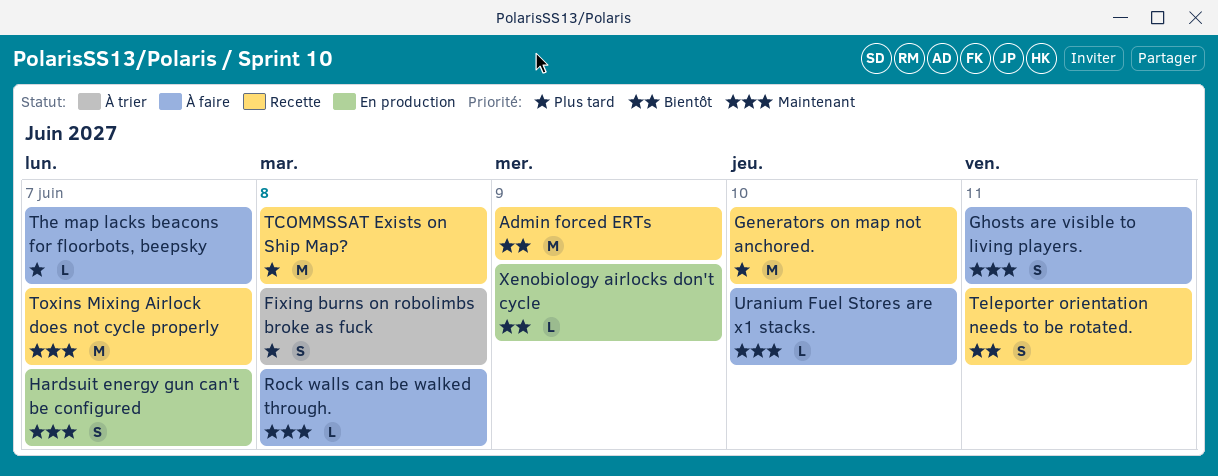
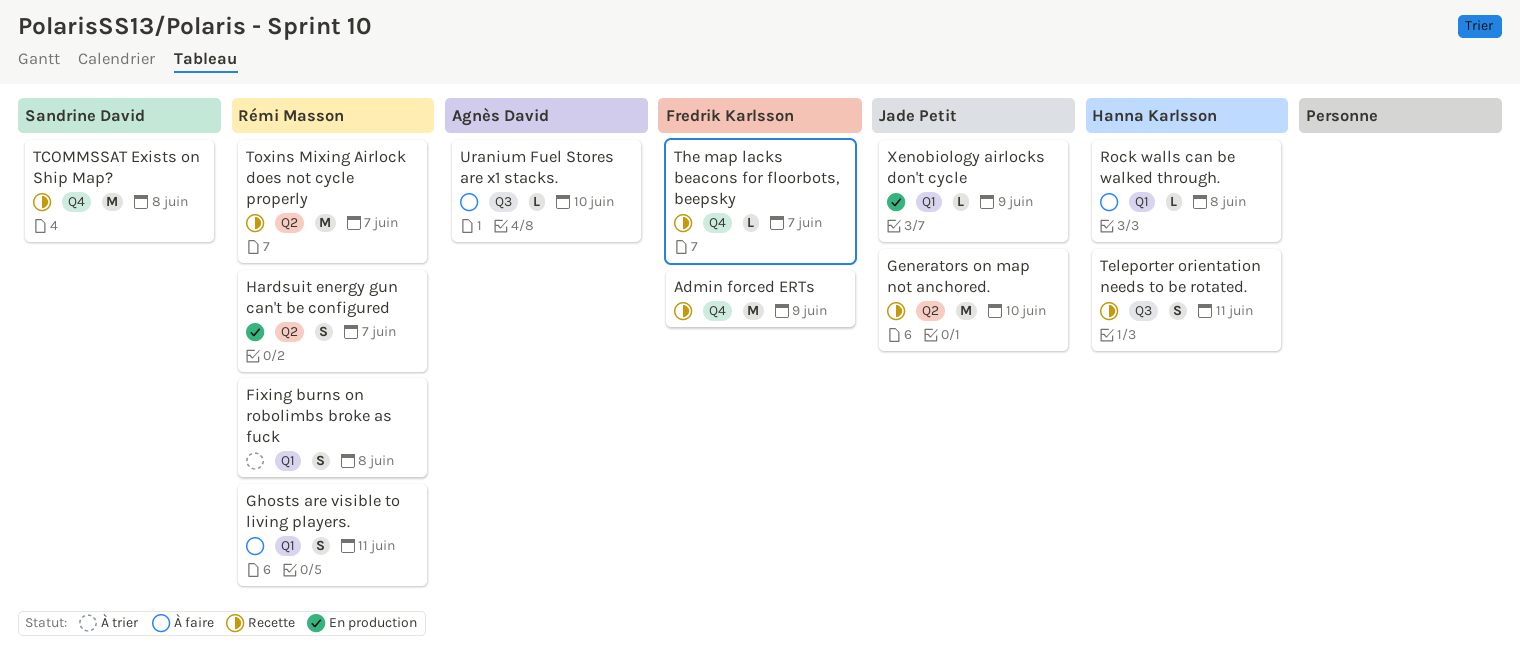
The map lacks beacons for floorbots, beepsky, status: À faire -> Recette

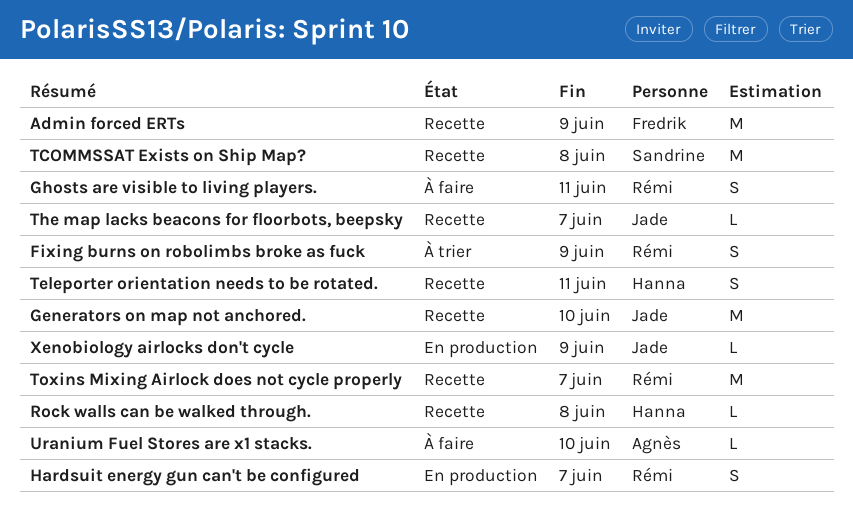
Fixing burns on robolimbs broke as fuck, due: Jun 8 -> Jun 9
Rock walls can be walked through., status: À faire -> Recette
The map lacks beacons for floorbots, beepsky, owner: Fredrik Karlsson -> Jade Petit

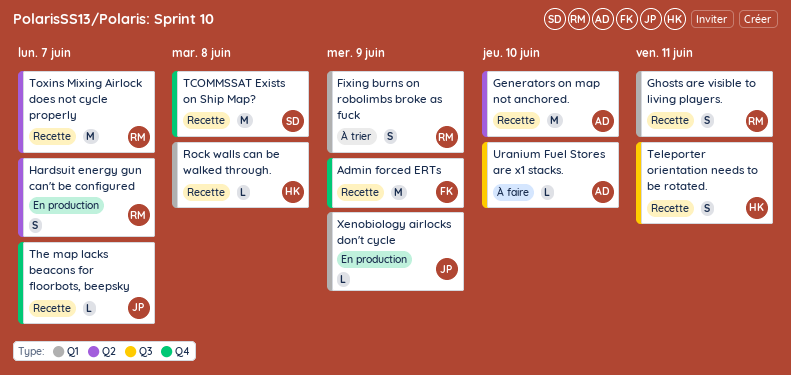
Generators on map not anchored., owner: Jade -> Agnès
Ghosts are visible to living players., status: À faire -> Recette

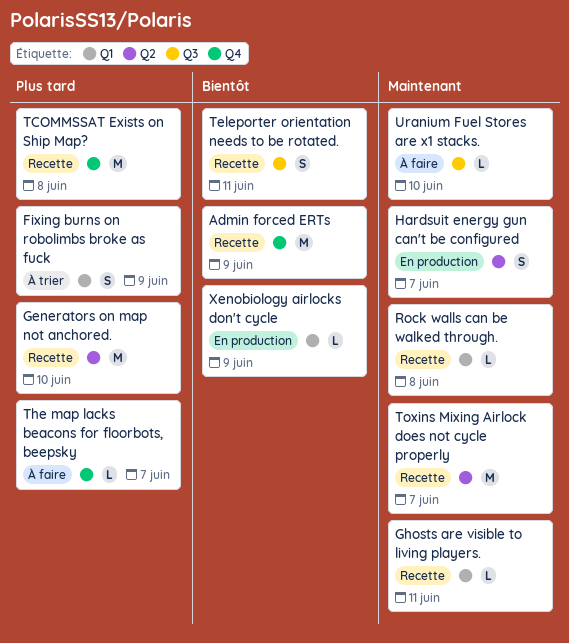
Ghosts are visible to living players., estimate: S -> L
The map lacks beacons for floorbots, beepsky, status: Recette -> À faire

